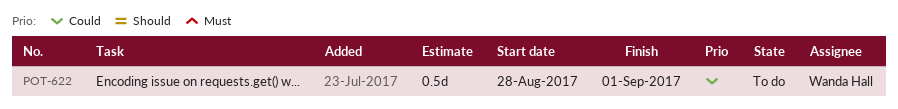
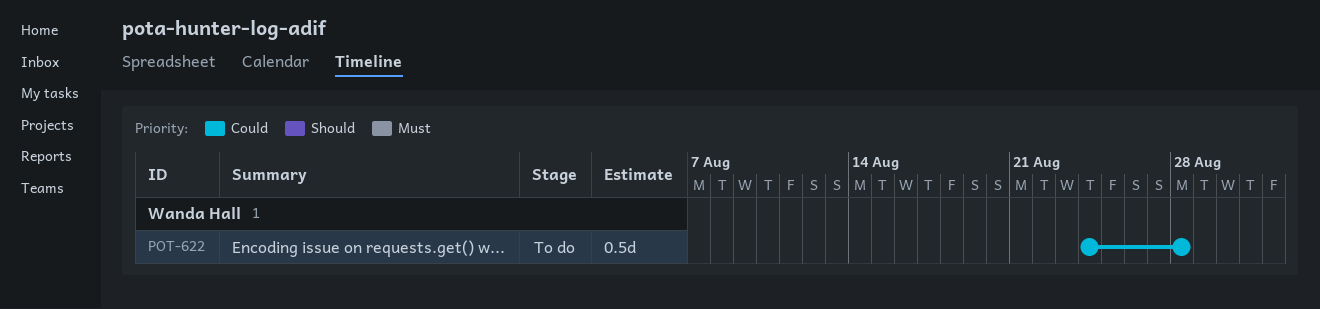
POT-622, start: Aug 28 -> Aug 24
POT-622, due: Sep 1 -> Aug 28

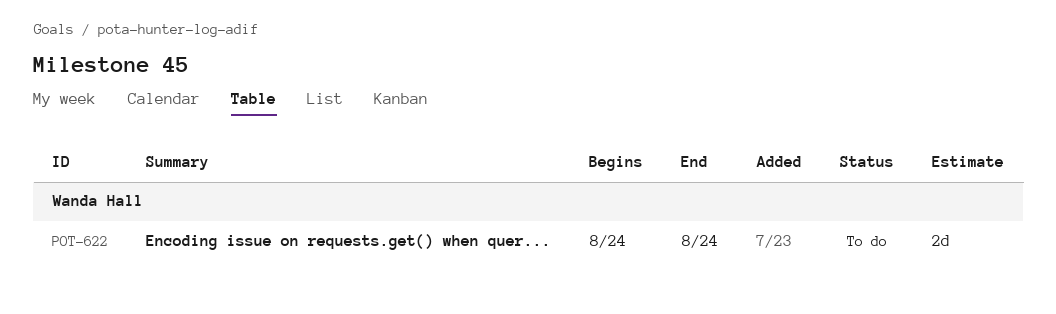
POT-622, estimate: 0.5d -> 2d
POT-622, due: Aug 28 -> Aug 24

